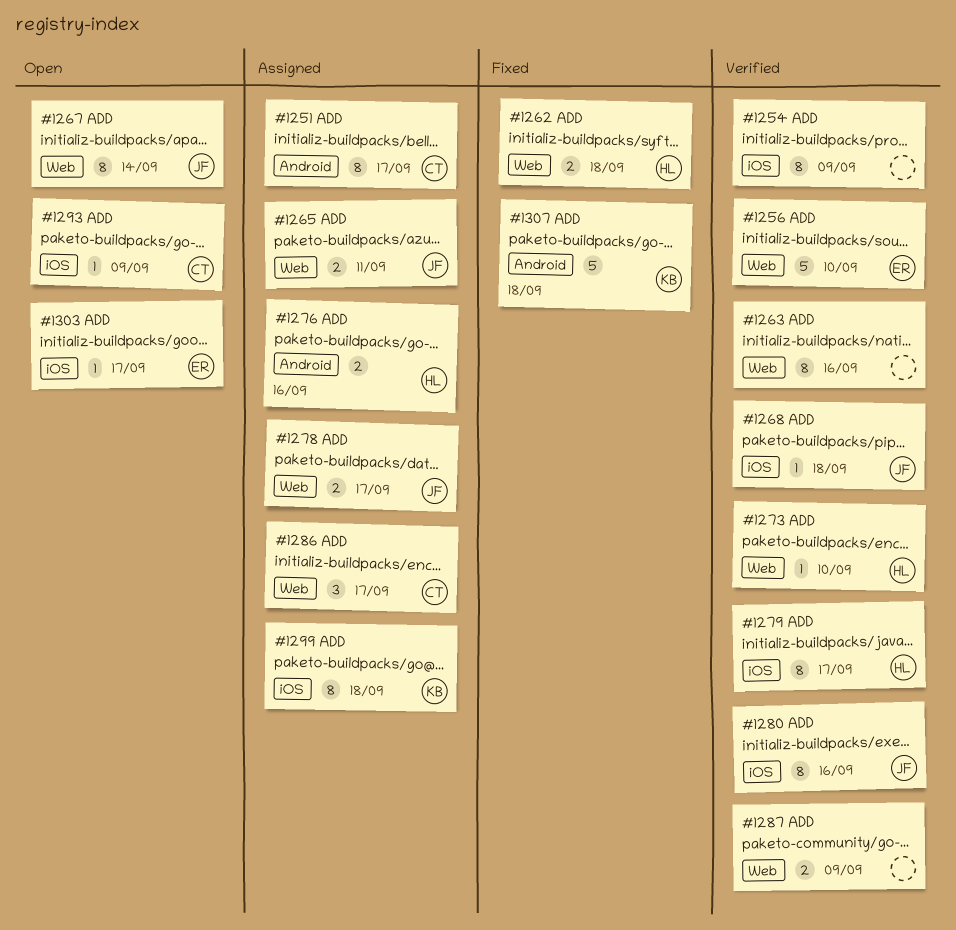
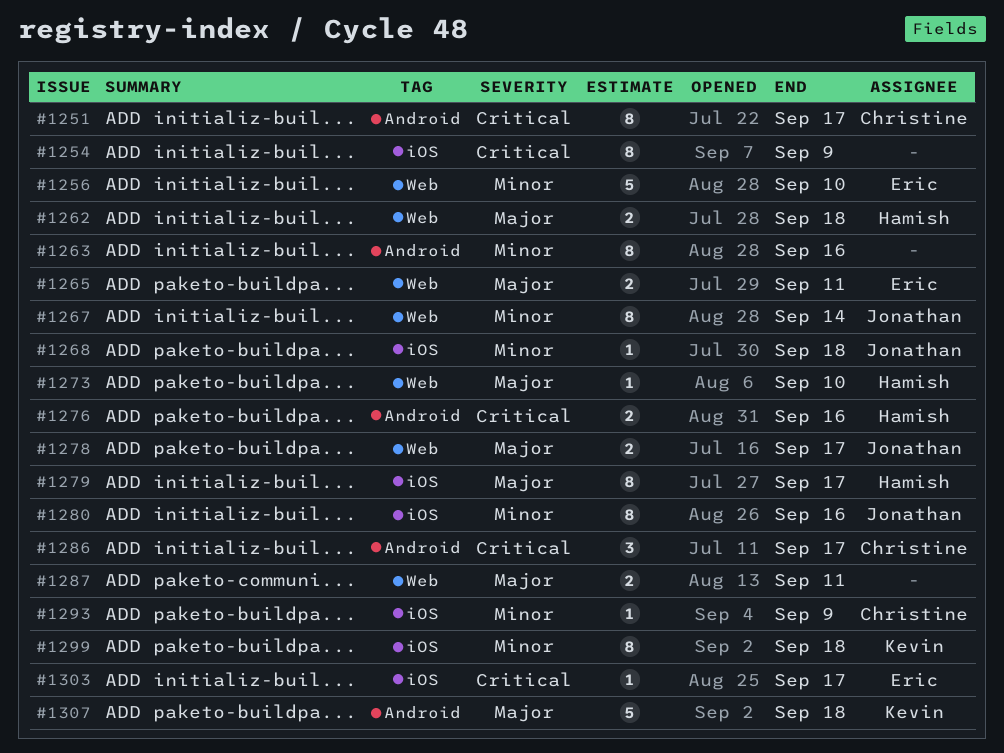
#1263, label: Web -> Android
#1265, owner: Jonathan -> Eric
#1286, label: Web -> Android
#1287, due: Sep 9 -> Sep 11

